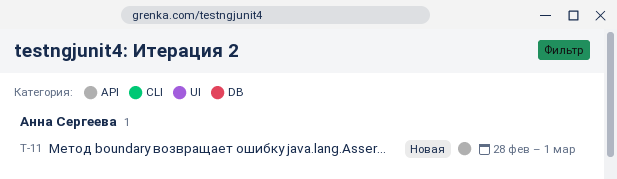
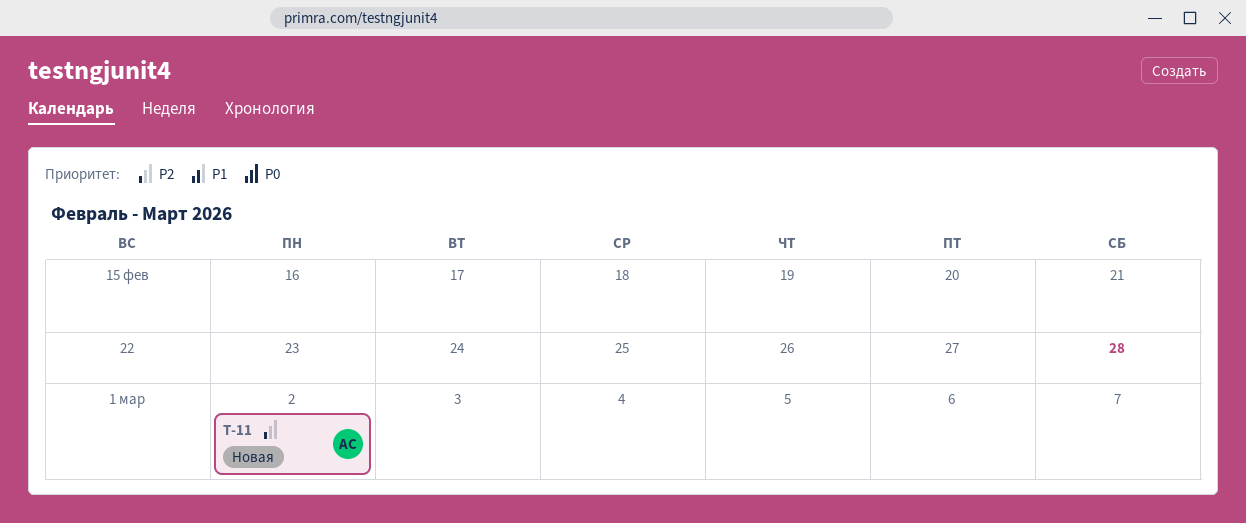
T-11, due: Mar 1 -> Mar 2

